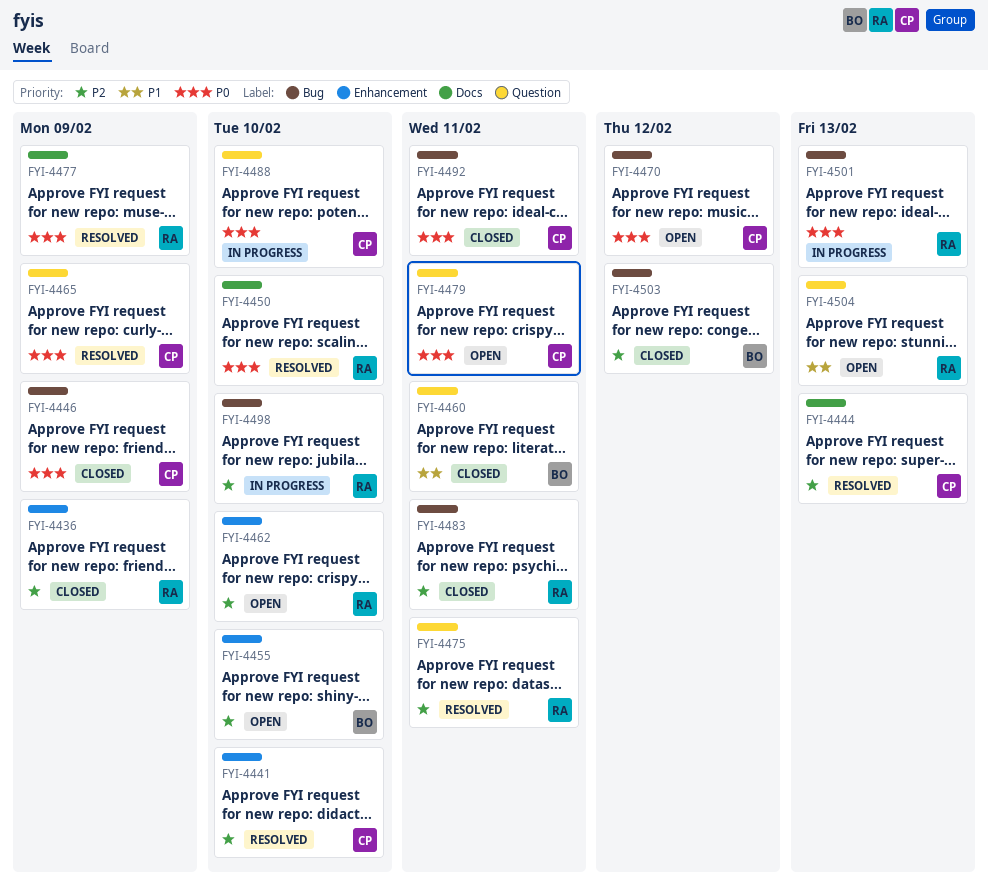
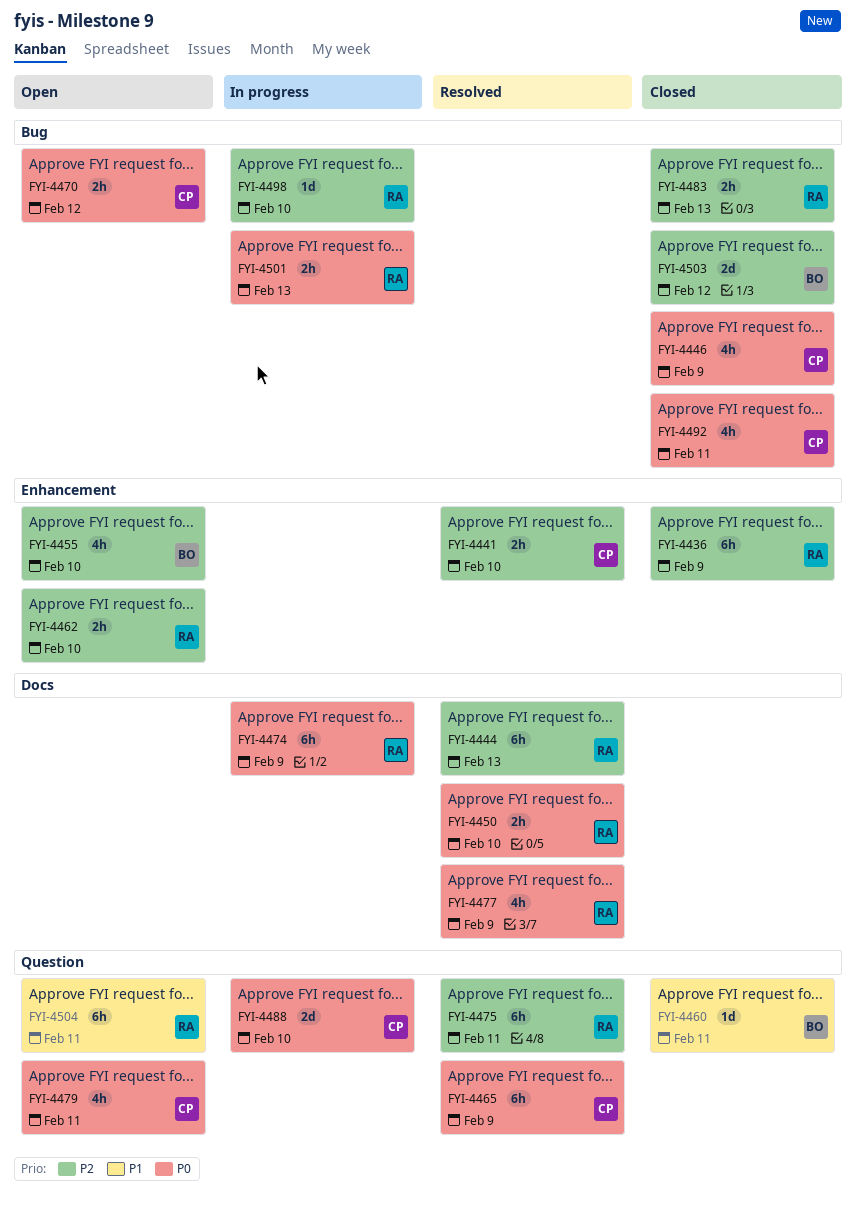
FYI-4444, owner: CP -> RA
FYI-4474: none -> present
FYI-4483, due: Feb 11 -> Feb 13
FYI-4504, due: Feb 13 -> Feb 11

